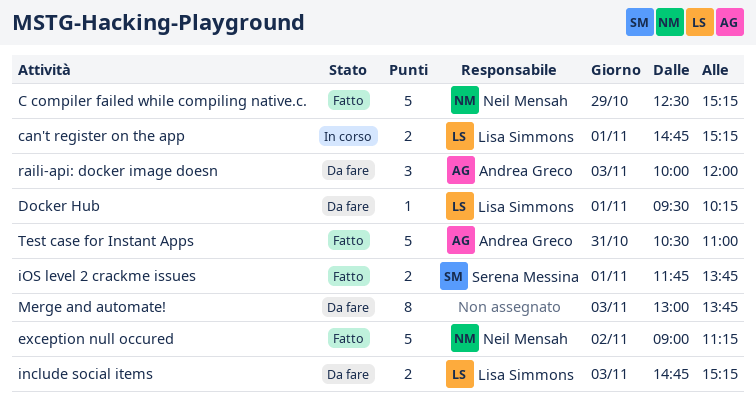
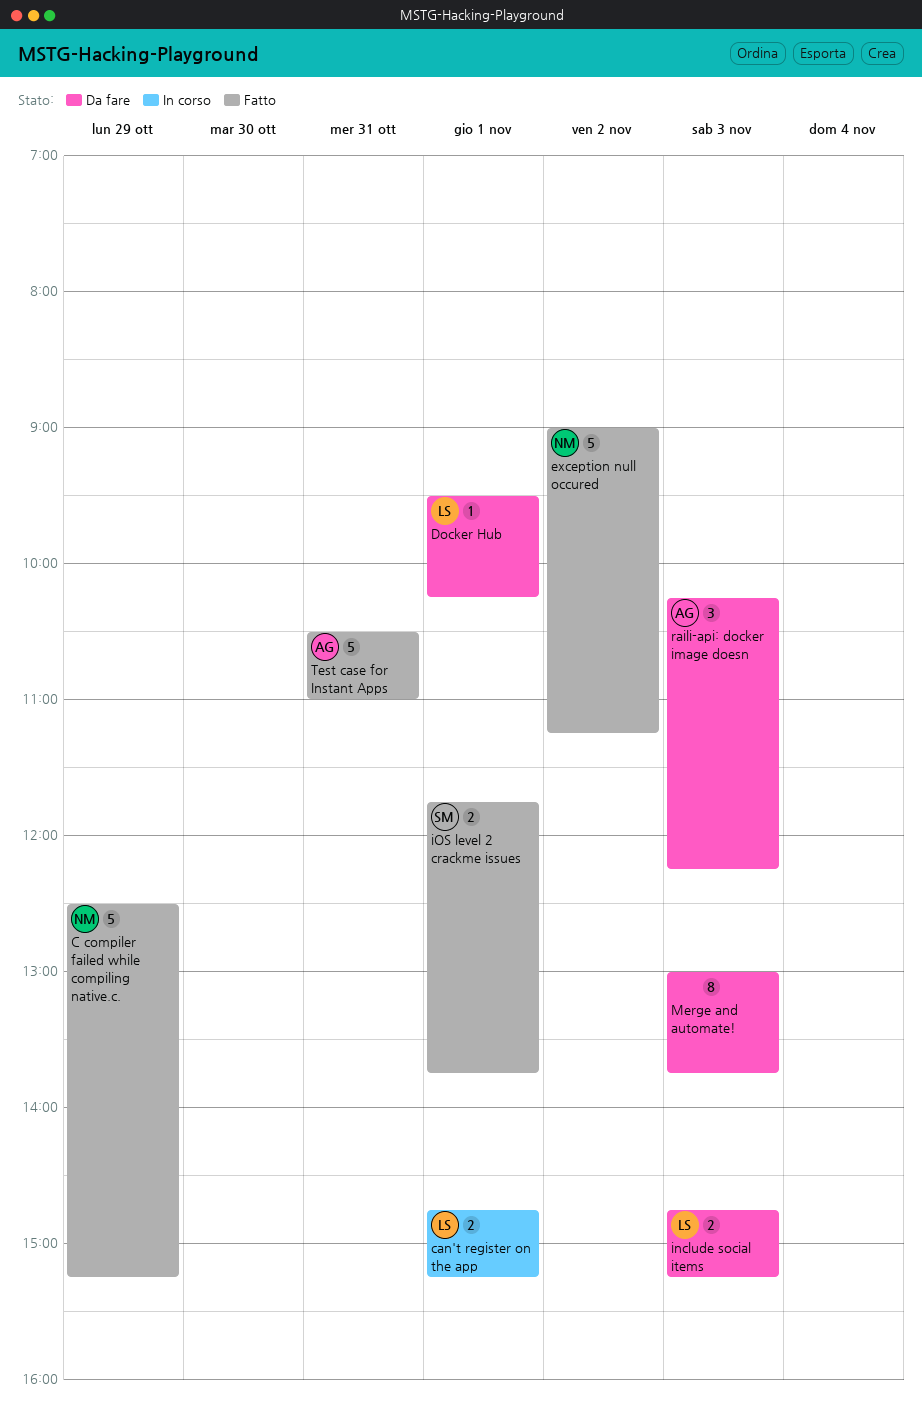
raili-api: docker image doesn, begins: 10:00 -> 10:15
raili-api: docker image doesn, ends: 12:00 -> 12:15

